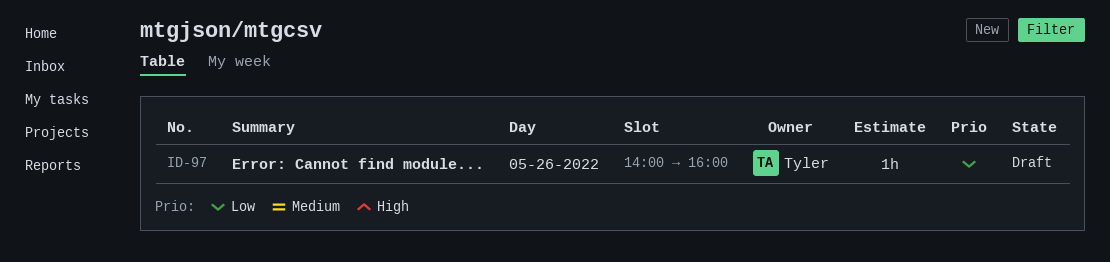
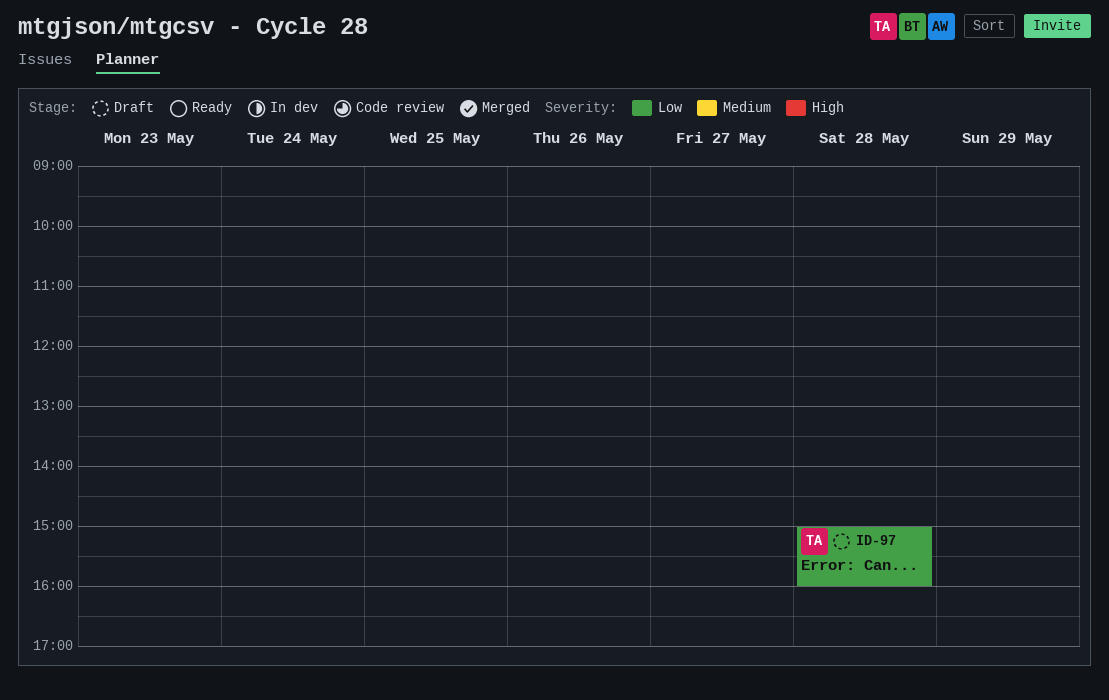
ID-97, day: May 26 -> May 28
ID-97, begins: 14:00 -> 15:00

